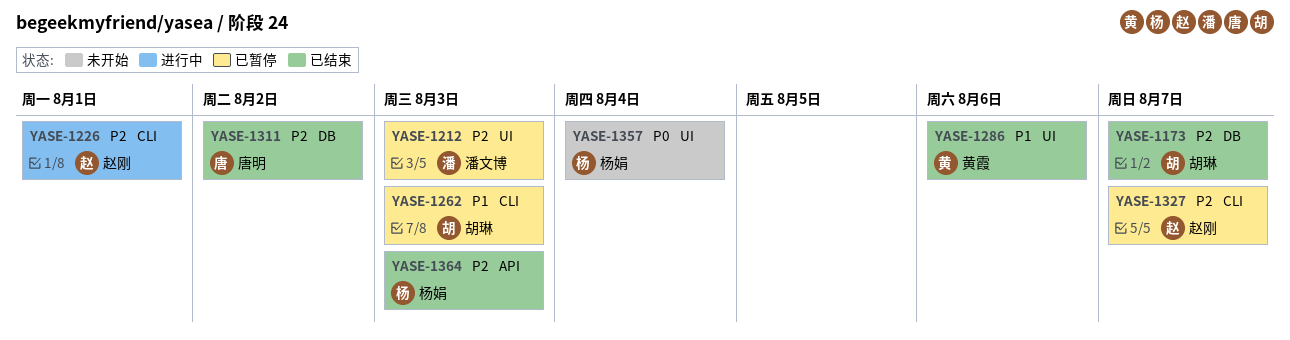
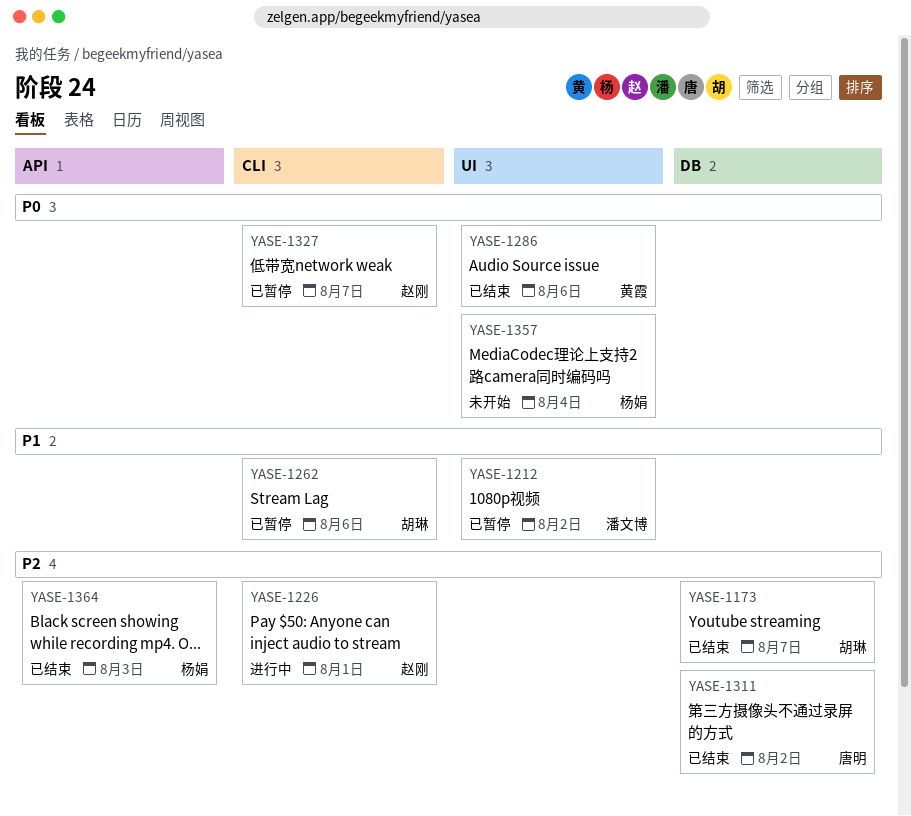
YASE-1212, priority: P2 -> P1
YASE-1212, due: Aug 3 -> Aug 2
YASE-1262, due: Aug 3 -> Aug 6
YASE-1286, priority: P1 -> P0
YASE-1327, priority: P2 -> P0

